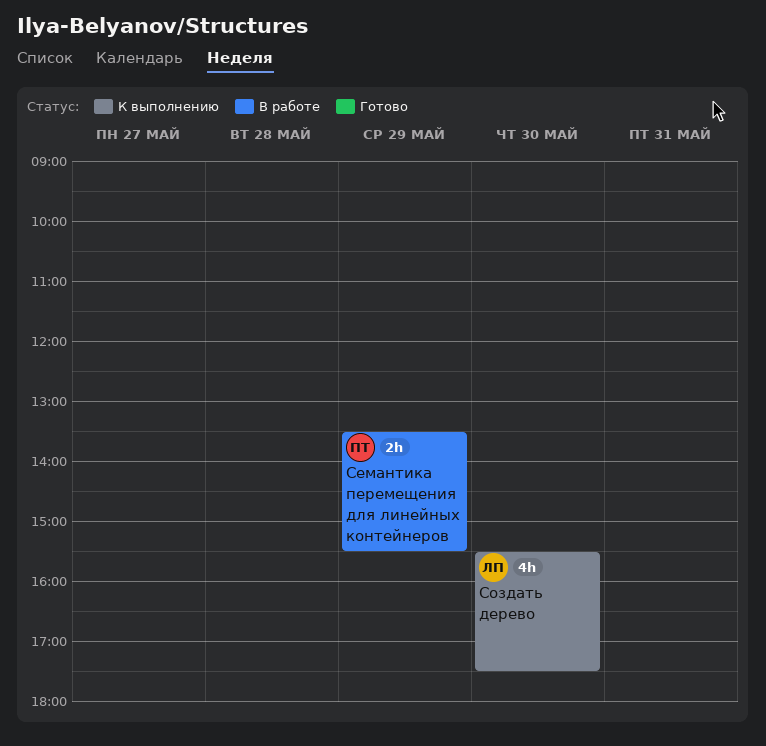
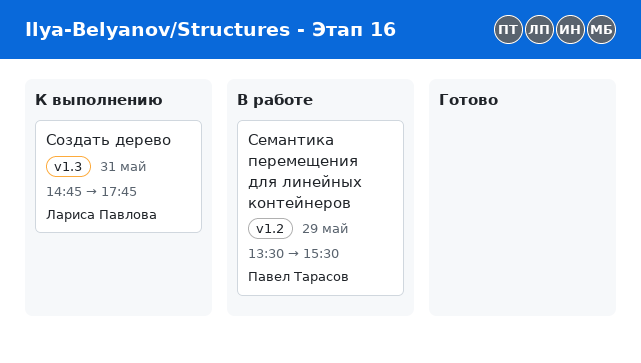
Создать дерево, day: May 30 -> May 31
Создать дерево, begins: 15:30 -> 14:45
Создать дерево, ends: 17:30 -> 17:45

